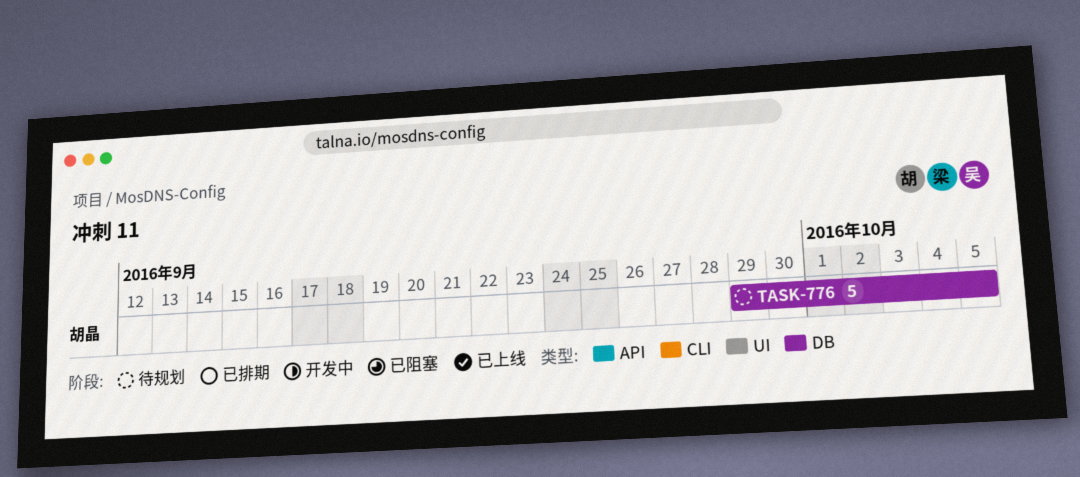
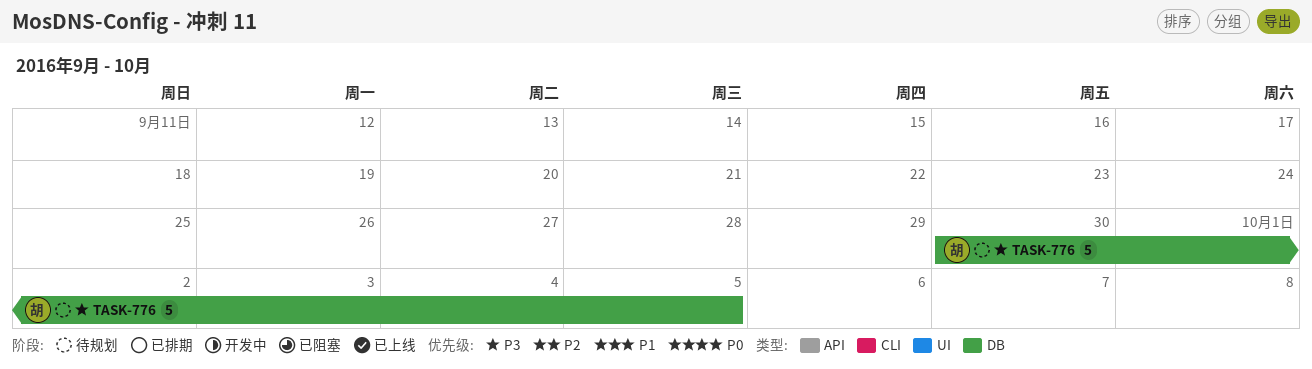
TASK-776, start: Sep 29 -> Sep 30

